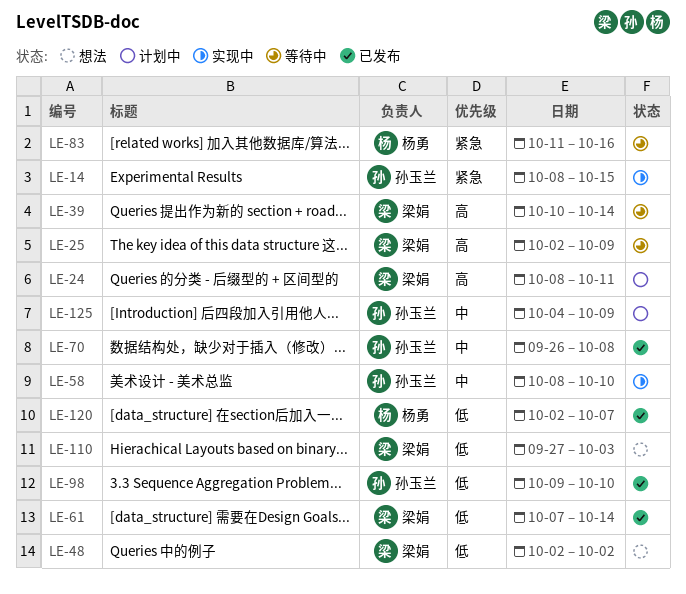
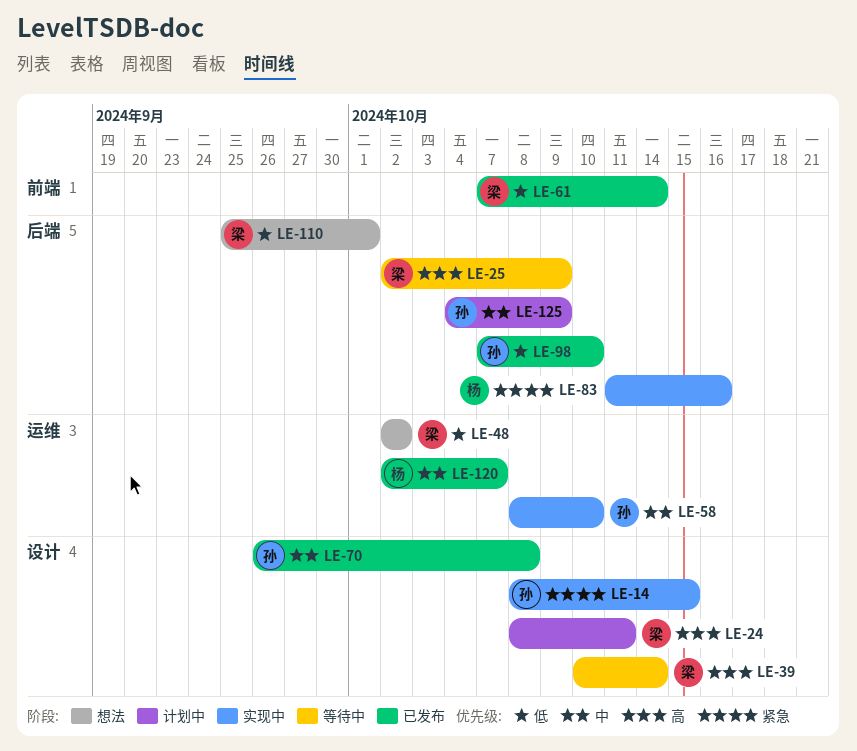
LE-83, status: 等待中 -> 实现中
LE-98, start: Oct 9 -> Oct 7
LE-110, start: Sep 27 -> Sep 25
LE-110, due: Oct 3 -> Oct 1
LE-120, priority: 低 -> 中

